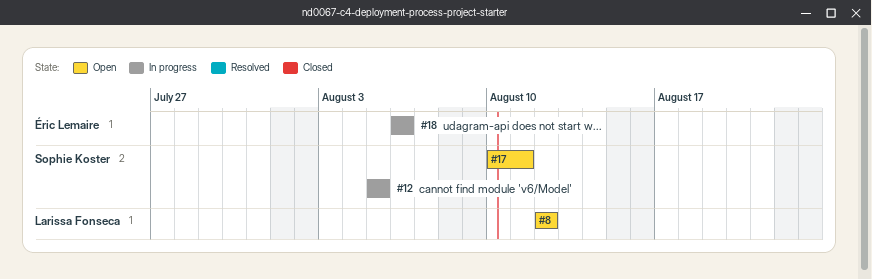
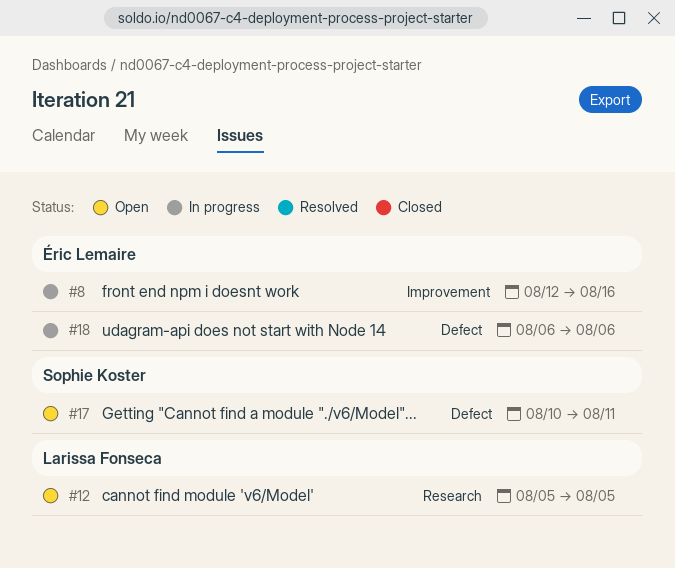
#8, status: Open -> In progress
#8, owner: Larissa Fonseca -> Éric Lemaire
#8, due: Aug 12 -> Aug 16
#12, status: In progress -> Open
#12, owner: Sophie Koster -> Larissa Fonseca

